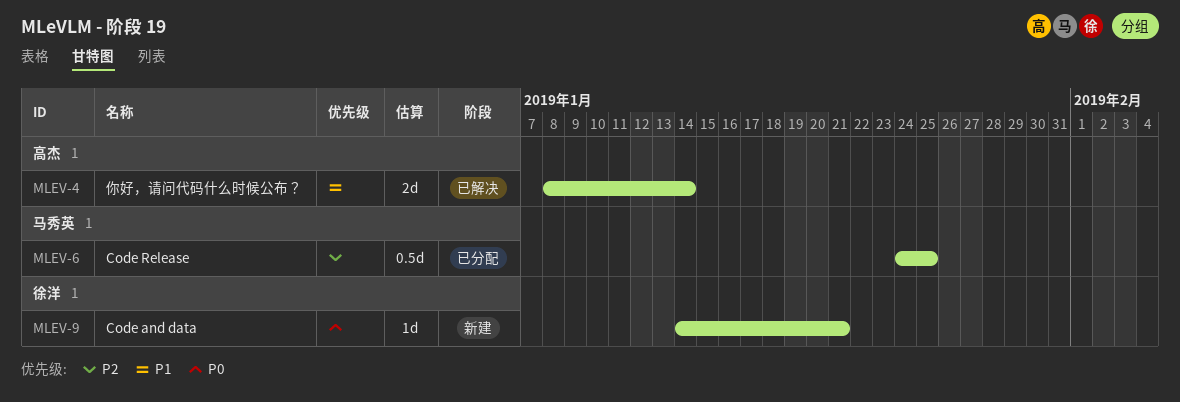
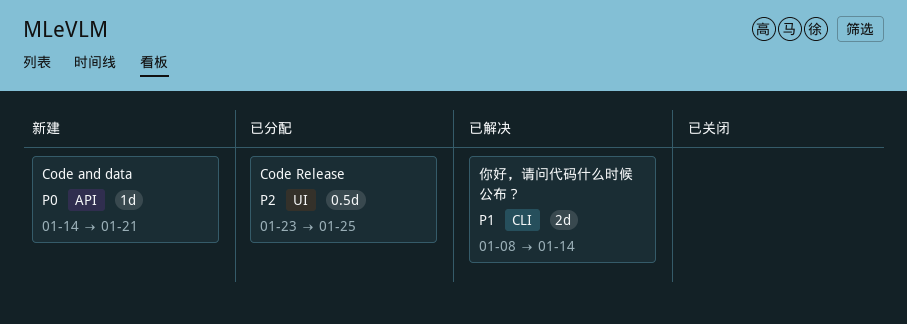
Code Release, start: Jan 24 -> Jan 23

